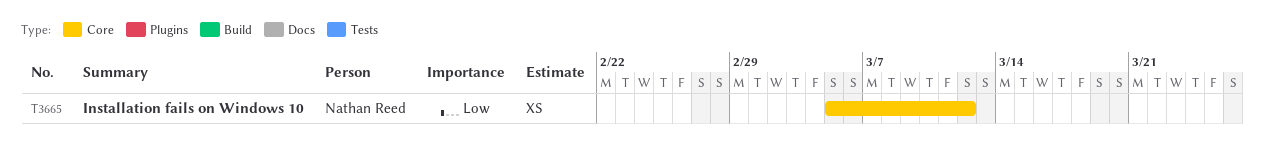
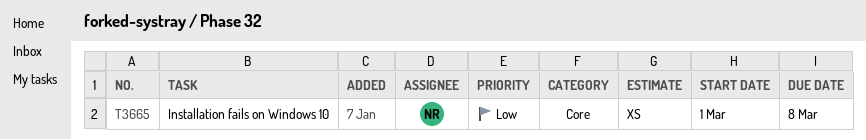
T3665, start: Mar 5 -> Mar 1
T3665, due: Mar 12 -> Mar 8

